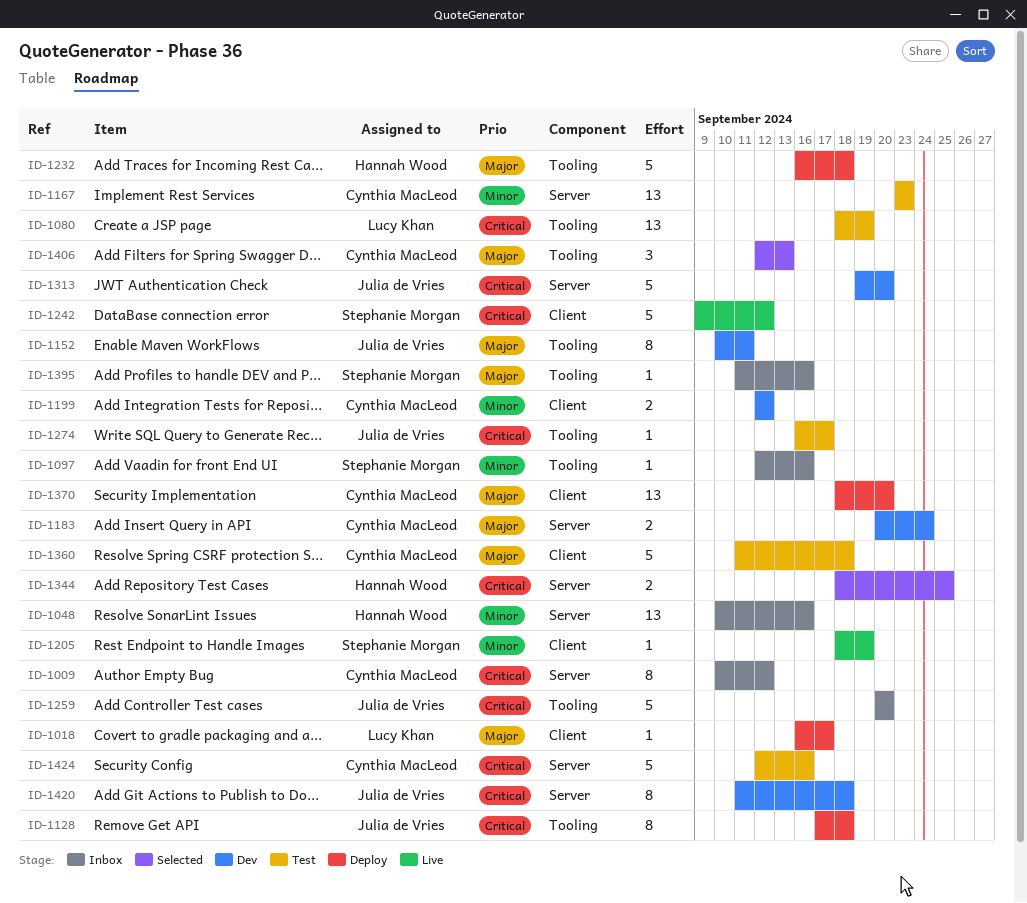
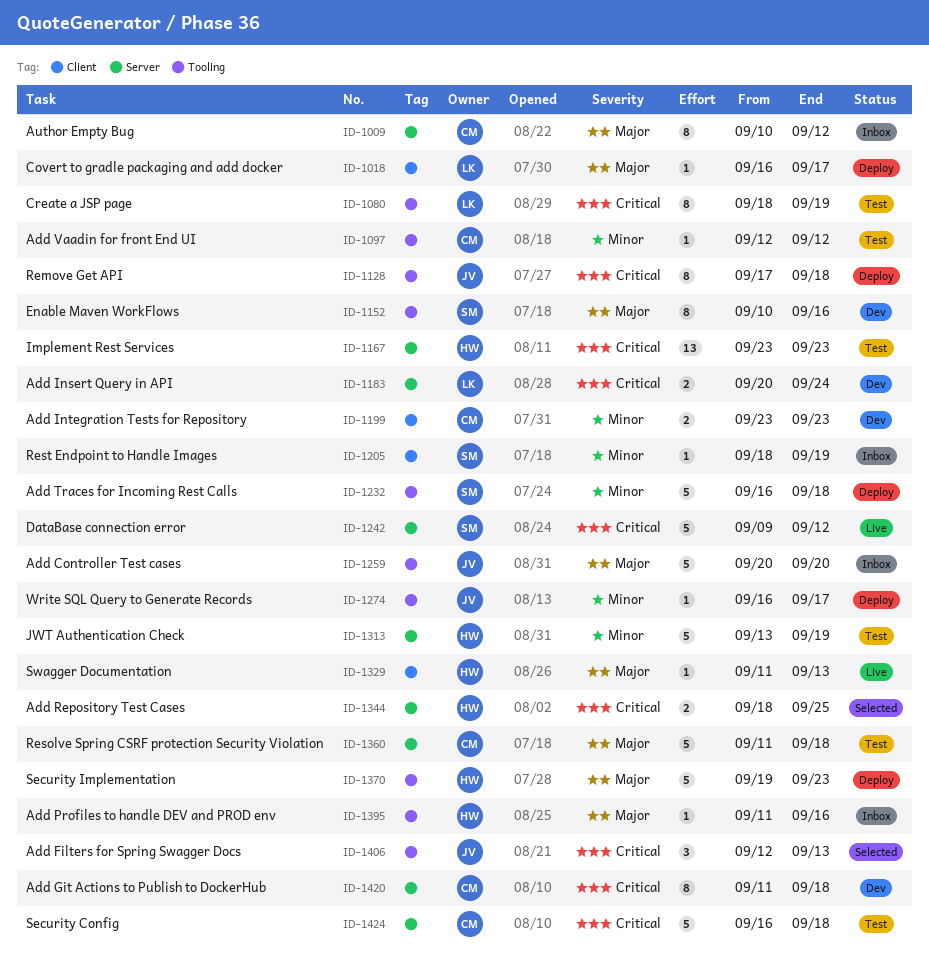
ID-1009, priority: Critical -> Major
ID-1048: present -> none
ID-1080, estimate: 13 -> 8
ID-1097, status: Inbox -> Test
ID-1097, owner: Stephanie Morgan -> Cynthia MacLeod
ID-1097, due: Sep 16 -> Sep 12
ID-1152, owner: Julia de Vries -> Stephanie Morgan
ID-1152, due: Sep 11 -> Sep 16
ID-1167, owner: Cynthia MacLeod -> Hannah Wood
ID-1167, priority: Minor -> Critical
ID-1183, owner: Cynthia MacLeod -> Lucy Khan
ID-1183, priority: Major -> Critical
ID-1199, start: Sep 12 -> Sep 23
ID-1199, due: Sep 12 -> Sep 23
ID-1205, status: Live -> Inbox
ID-1232, owner: Hannah Wood -> Stephanie Morgan
ID-1232, priority: Major -> Minor
ID-1242, label: Client -> Server
ID-1259, priority: Critical -> Major
ID-1274, status: Test -> Deploy
ID-1274, priority: Critical -> Minor
ID-1313, status: Dev -> Test
ID-1313, owner: Julia de Vries -> Hannah Wood
ID-1313, priority: Critical -> Minor
ID-1313, start: Sep 19 -> Sep 13
ID-1313, due: Sep 20 -> Sep 19
ID-1329: none -> present
ID-1360, label: Client -> Server
ID-1370, owner: Cynthia MacLeod -> Hannah Wood
ID-1370, label: Client -> Tooling
ID-1370, estimate: 13 -> 5
ID-1370, start: Sep 18 -> Sep 19
ID-1370, due: Sep 20 -> Sep 23
ID-1395, owner: Stephanie Morgan -> Hannah Wood
ID-1406, owner: Cynthia MacLeod -> Julia de Vries
ID-1406, priority: Major -> Critical
ID-1420, owner: Julia de Vries -> Cynthia MacLeod
ID-1424, start: Sep 12 -> Sep 16
ID-1424, due: Sep 16 -> Sep 18

